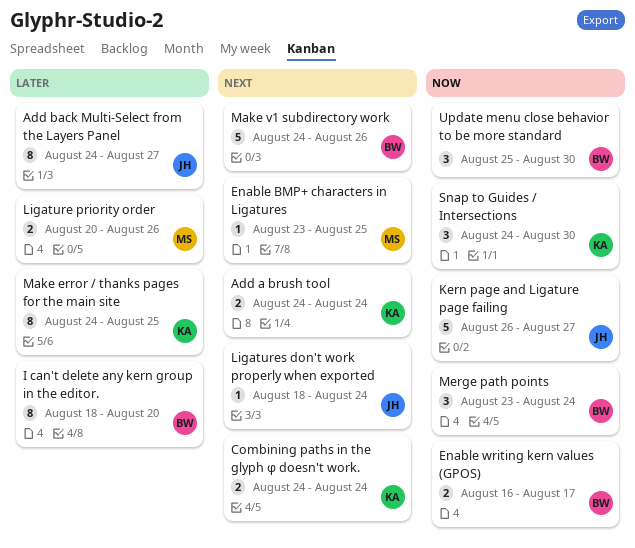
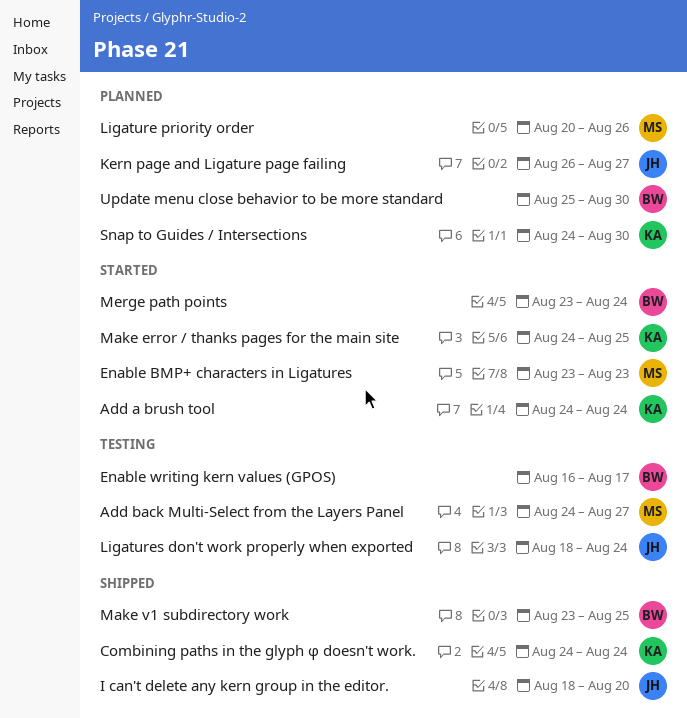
Add back Multi-Select from the Layers Panel, owner: JH -> MS
Enable BMP+ characters in Ligatures, due: Aug 25 -> Aug 23
I can't delete any kern group in the editor., owner: BW -> JH
Make v1 subdirectory work, start: Aug 24 -> Aug 23
Make v1 subdirectory work, due: Aug 26 -> Aug 25

